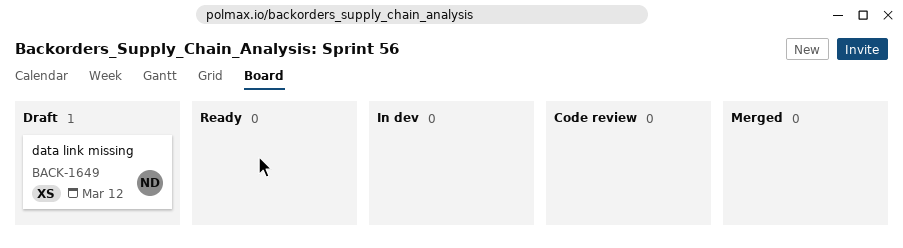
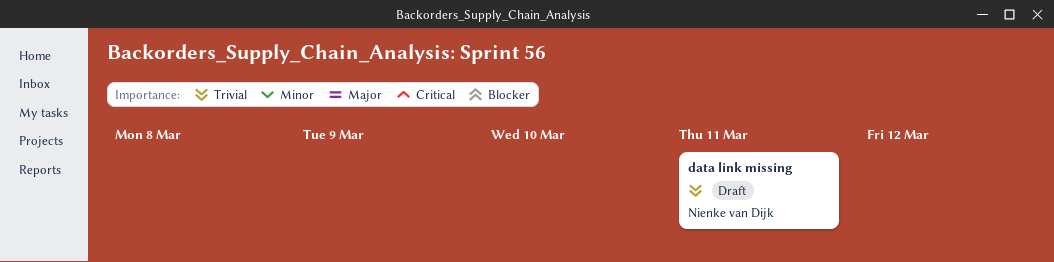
data link missing, due: Mar 12 -> Mar 11

